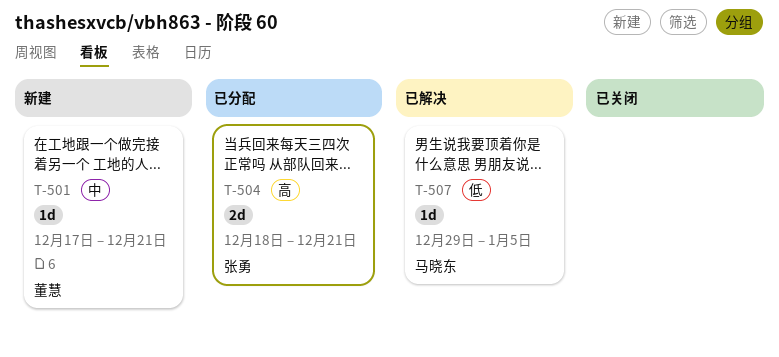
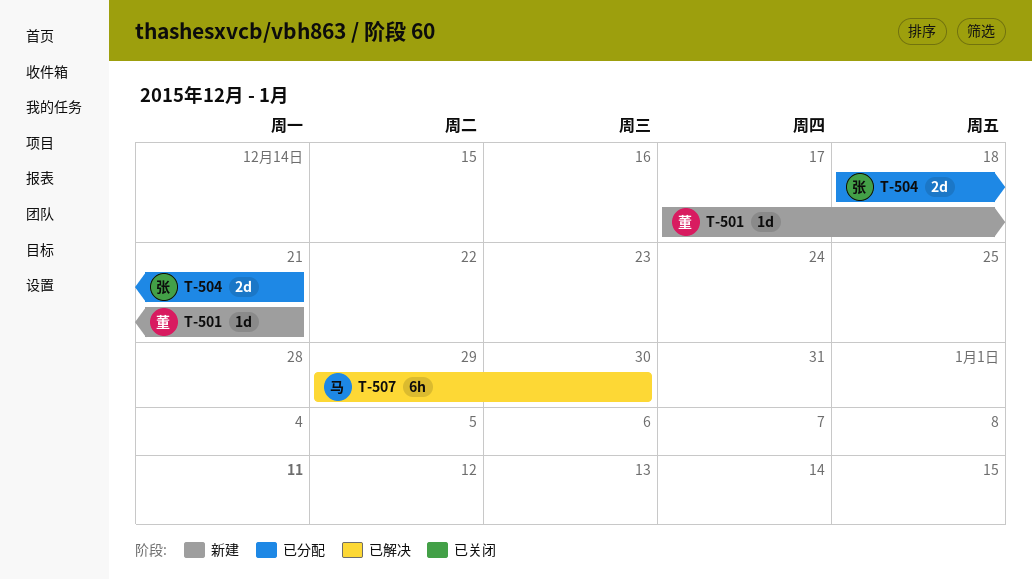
T-507, estimate: 1d -> 6h
T-507, due: Jan 5 -> Dec 30

